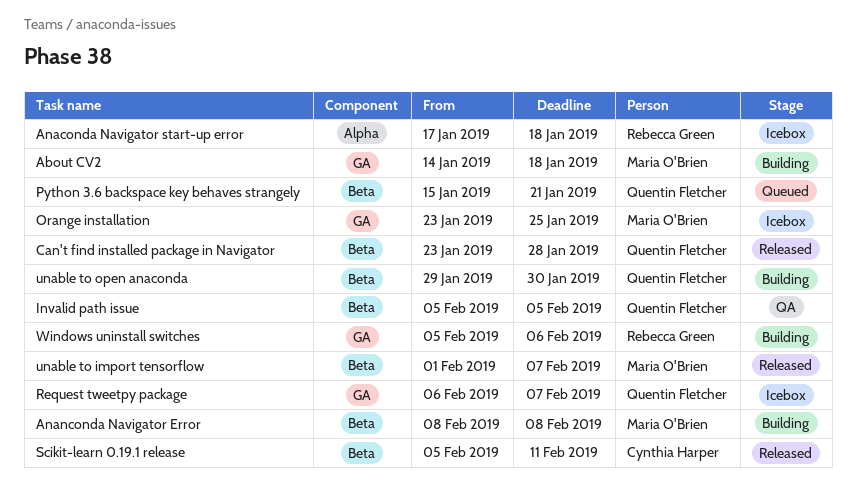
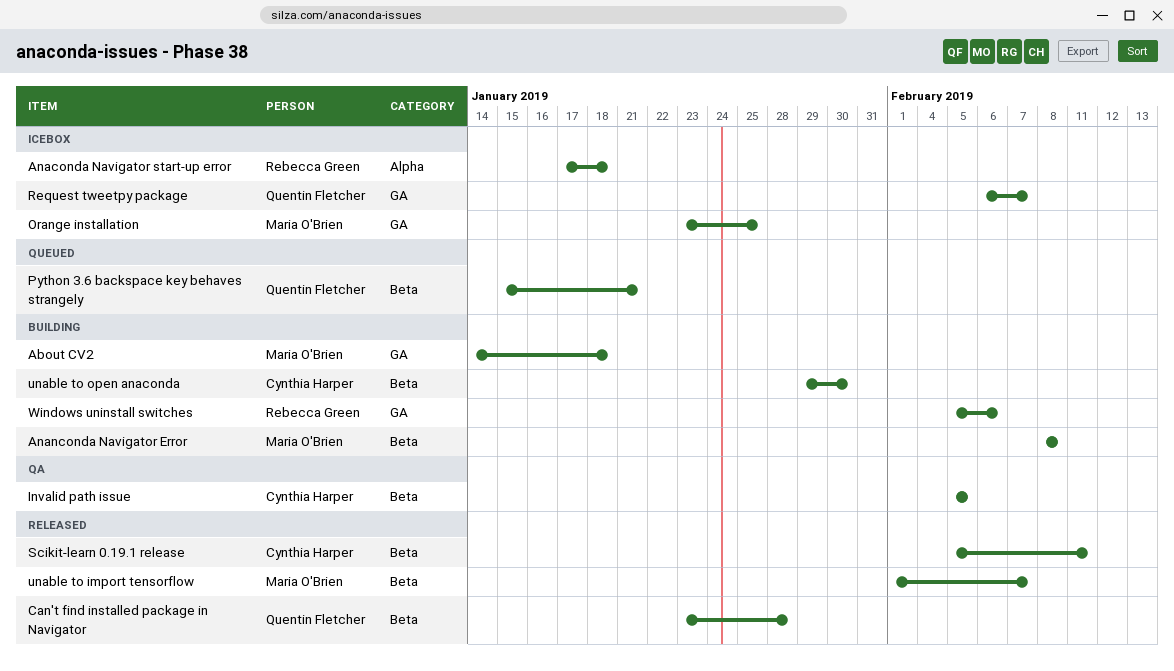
Invalid path issue, owner: Quentin Fletcher -> Cynthia Harper
unable to open anaconda, owner: Quentin Fletcher -> Cynthia Harper

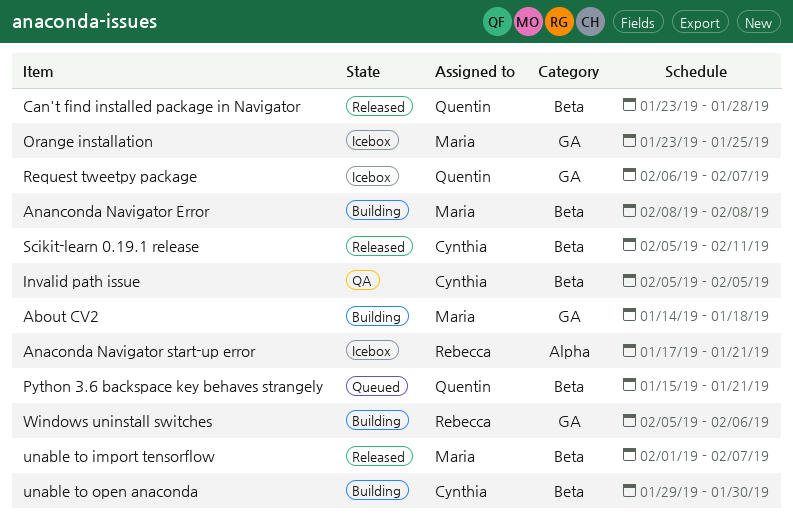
Anaconda Navigator start-up error, due: Jan 18 -> Jan 21

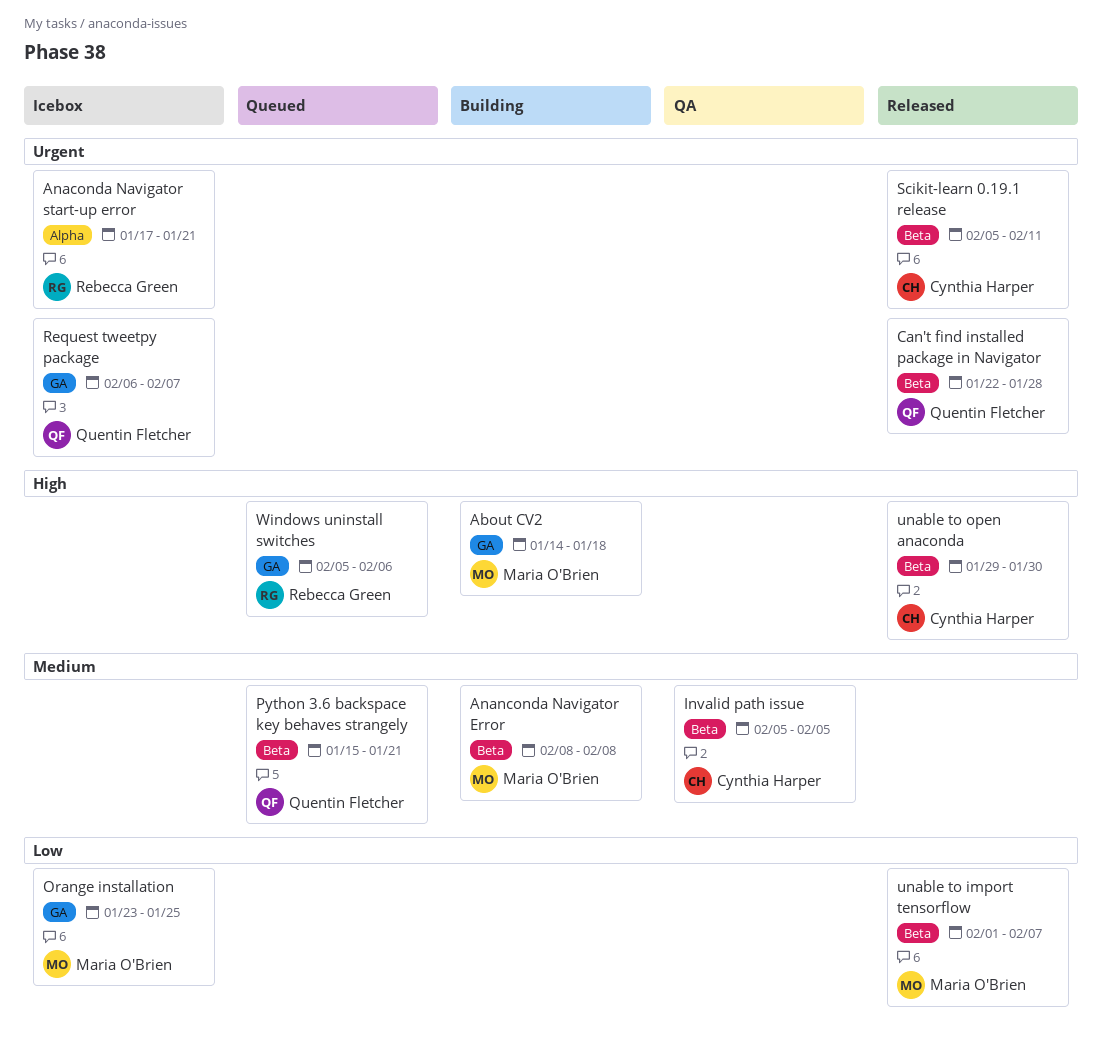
Can't find installed package in Navigator, start: Jan 23 -> Jan 22
unable to open anaconda, status: Building -> Released
Windows uninstall switches, status: Building -> Queued

